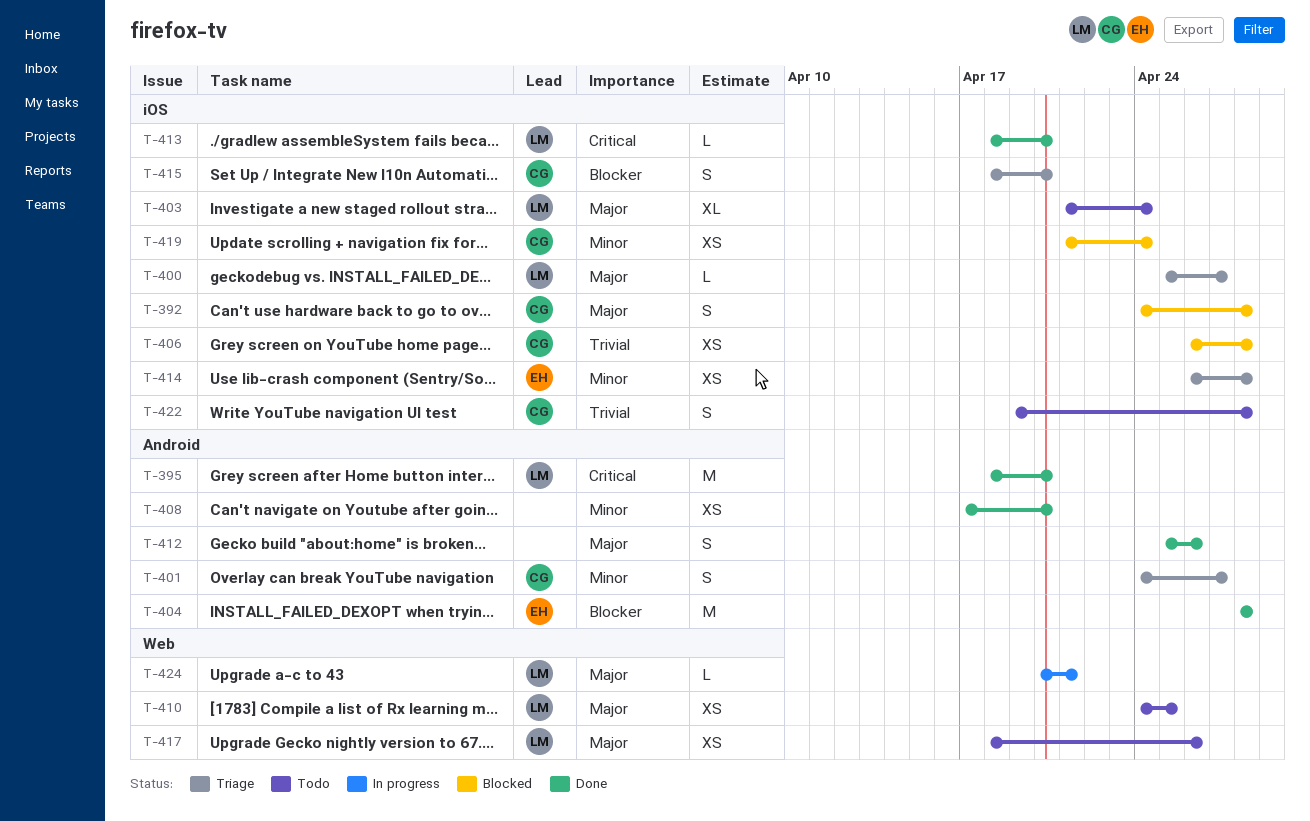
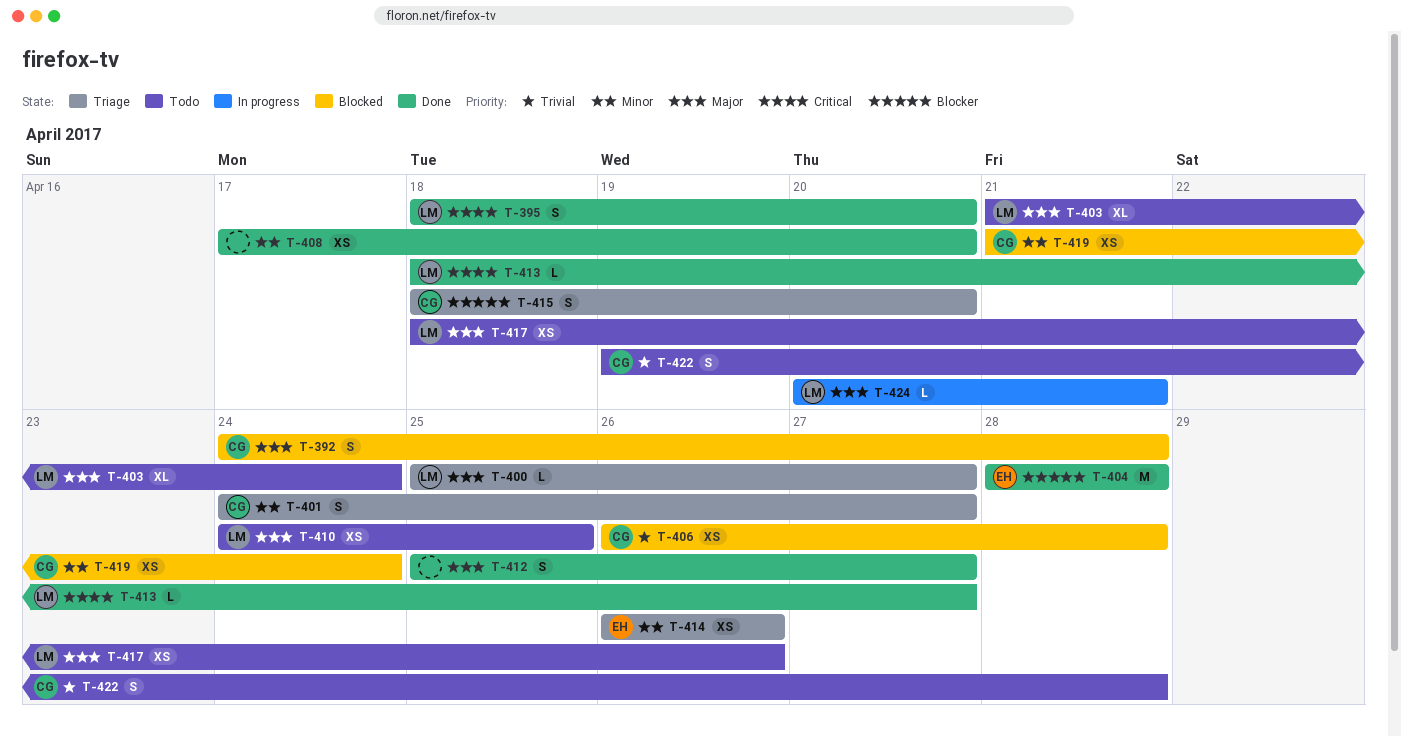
T-395, estimate: M -> S
T-412, due: Apr 26 -> Apr 27
T-413, due: Apr 20 -> Apr 27
T-414, due: Apr 28 -> Apr 26

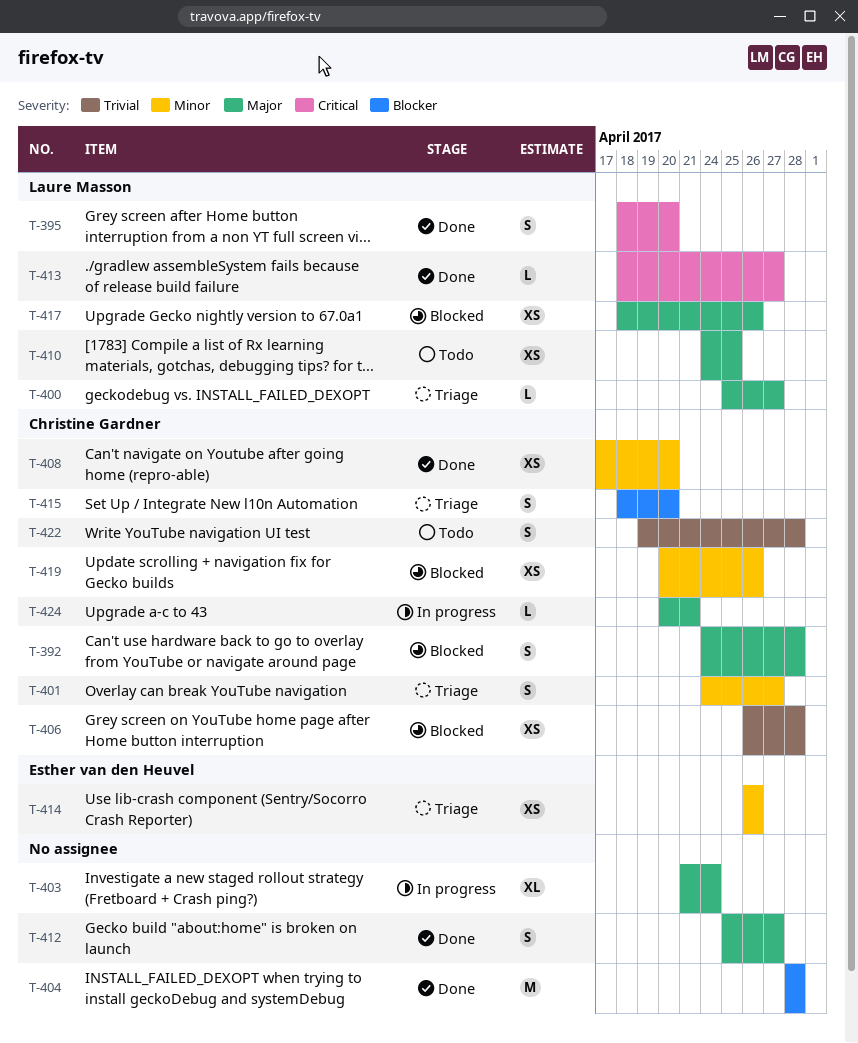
T-403, status: Todo -> In progress
T-403, owner: Laure Masson -> none
T-404, owner: Esther van den Heuvel -> none
T-408, owner: none -> Christine Gardner
T-417, status: Todo -> Blocked
T-419, start: Apr 21 -> Apr 20
T-419, due: Apr 24 -> Apr 26
T-424, owner: Laure Masson -> Christine Gardner

